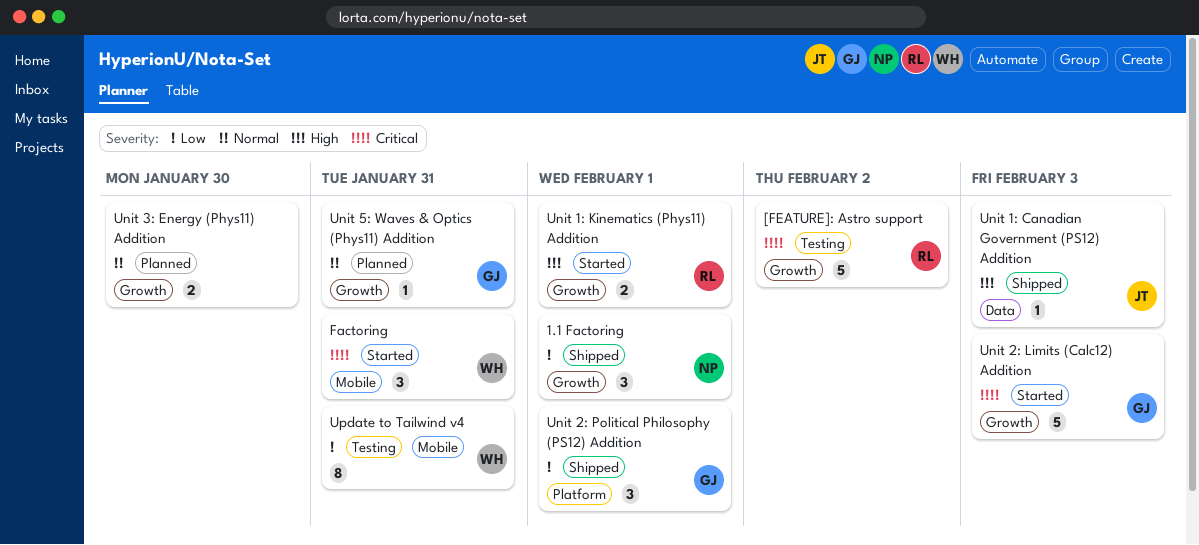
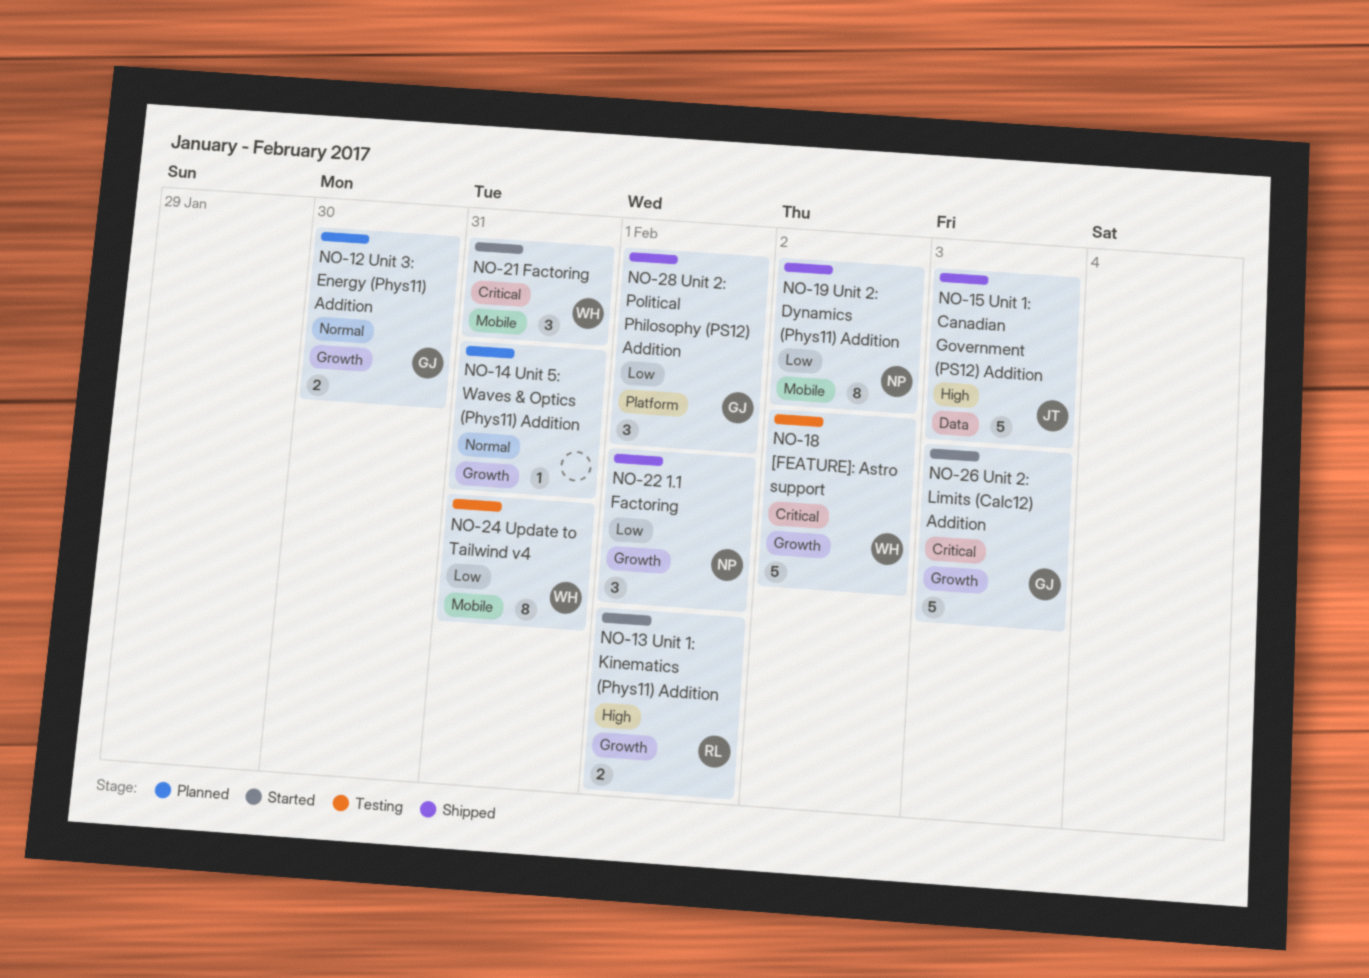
[FEATURE]: Astro support, owner: RL -> WH
Unit 1: Canadian Government (PS12) Addition, estimate: 1 -> 5
Unit 2: Dynamics (Phys11) Addition: none -> present
Unit 3: Energy (Phys11) Addition, owner: none -> GJ
Unit 5: Waves & Optics (Phys11) Addition, owner: GJ -> none

